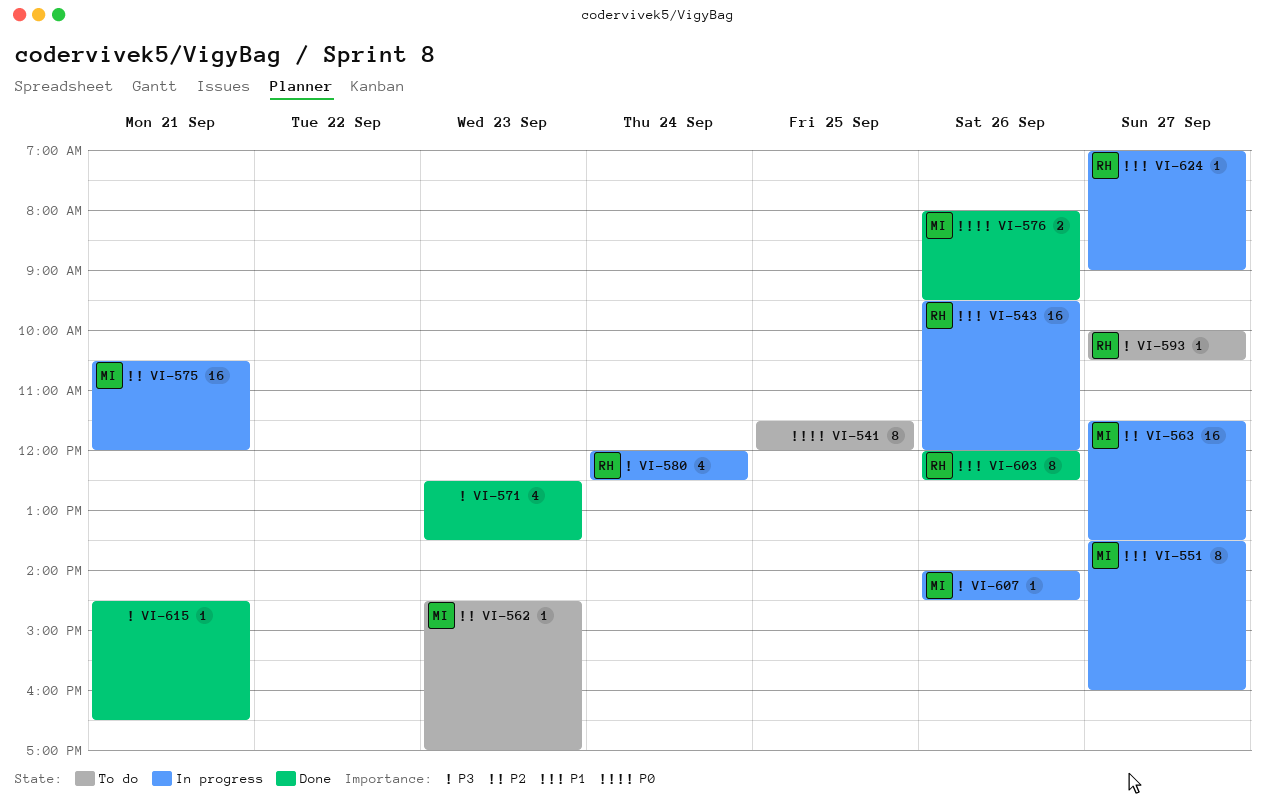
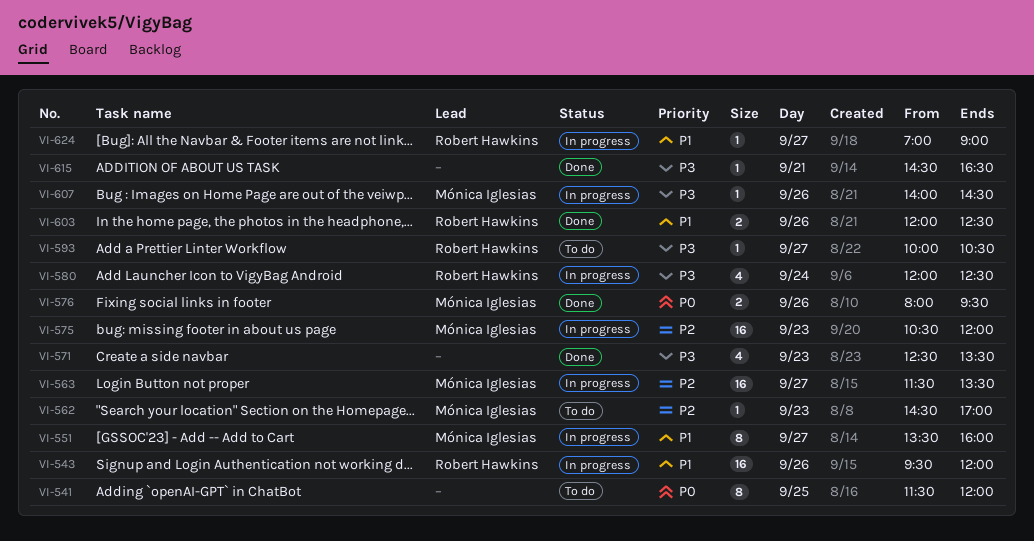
VI-575, day: Sep 21 -> Sep 23
VI-603, estimate: 8 -> 2

